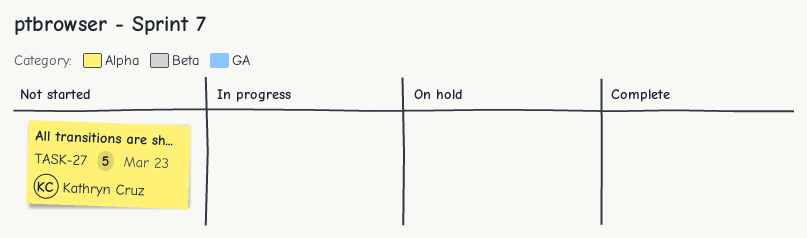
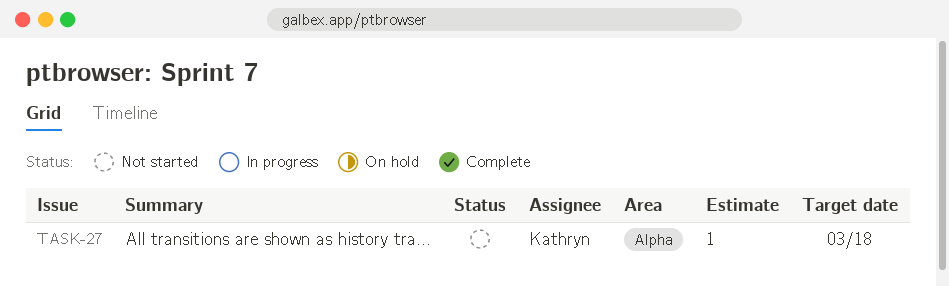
TASK-27, estimate: 5 -> 1
TASK-27, due: Mar 23 -> Mar 18

